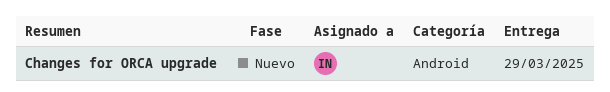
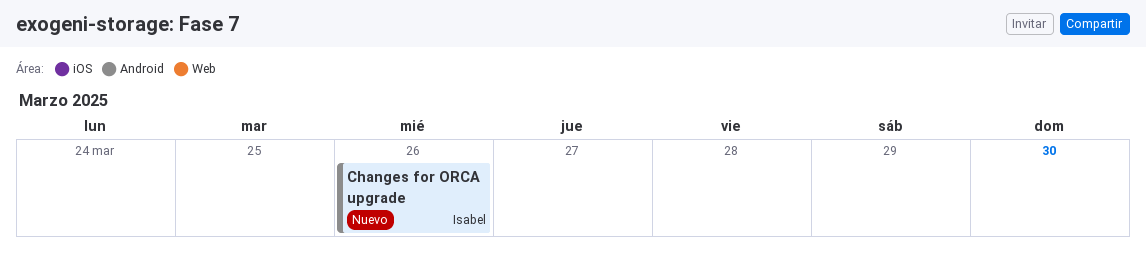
Changes for ORCA upgrade, due: Mar 29 -> Mar 26

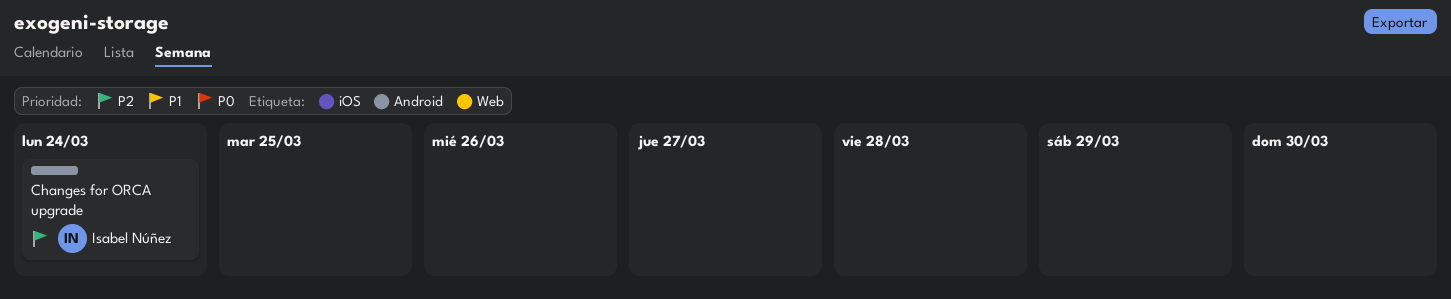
Changes for ORCA upgrade, due: Mar 26 -> Mar 24

